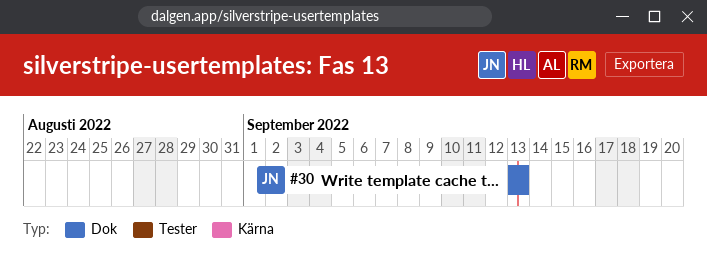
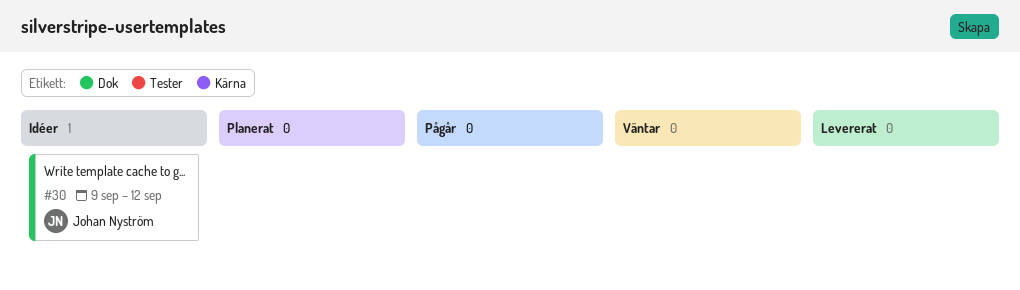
#30, start: Sep 13 -> Sep 9
#30, due: Sep 13 -> Sep 12

